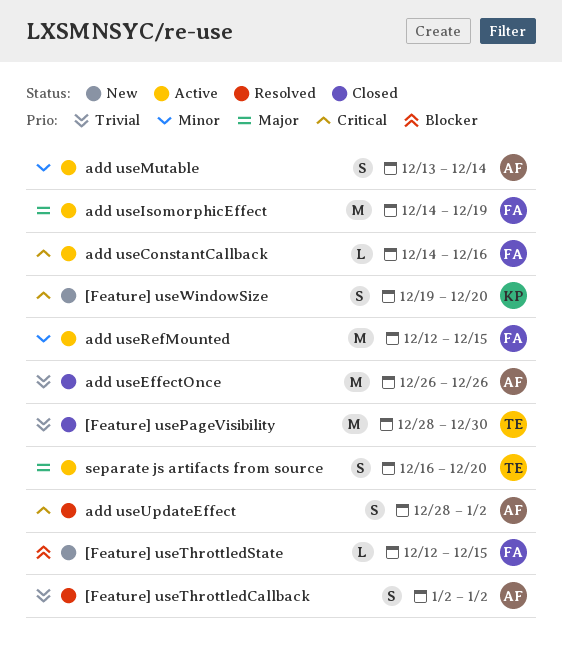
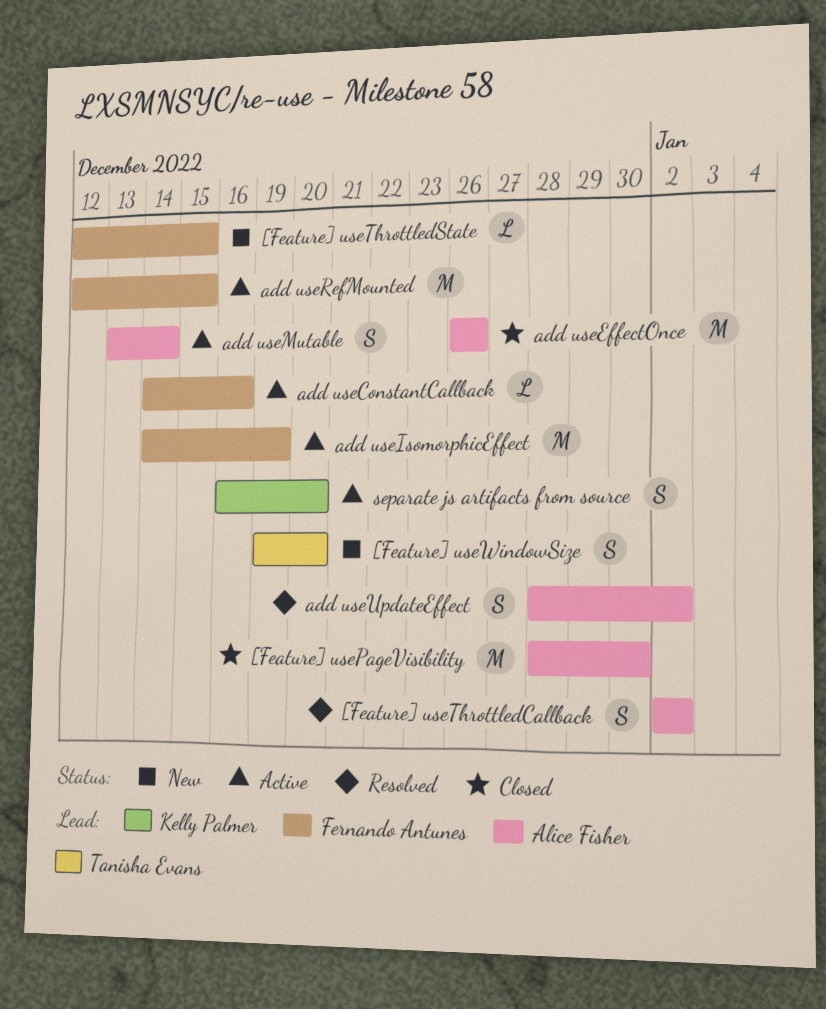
[Feature] usePageVisibility, owner: Tanisha Evans -> Alice Fisher
[Feature] useWindowSize, owner: Kelly Palmer -> Tanisha Evans
separate js artifacts from source, owner: Tanisha Evans -> Kelly Palmer

